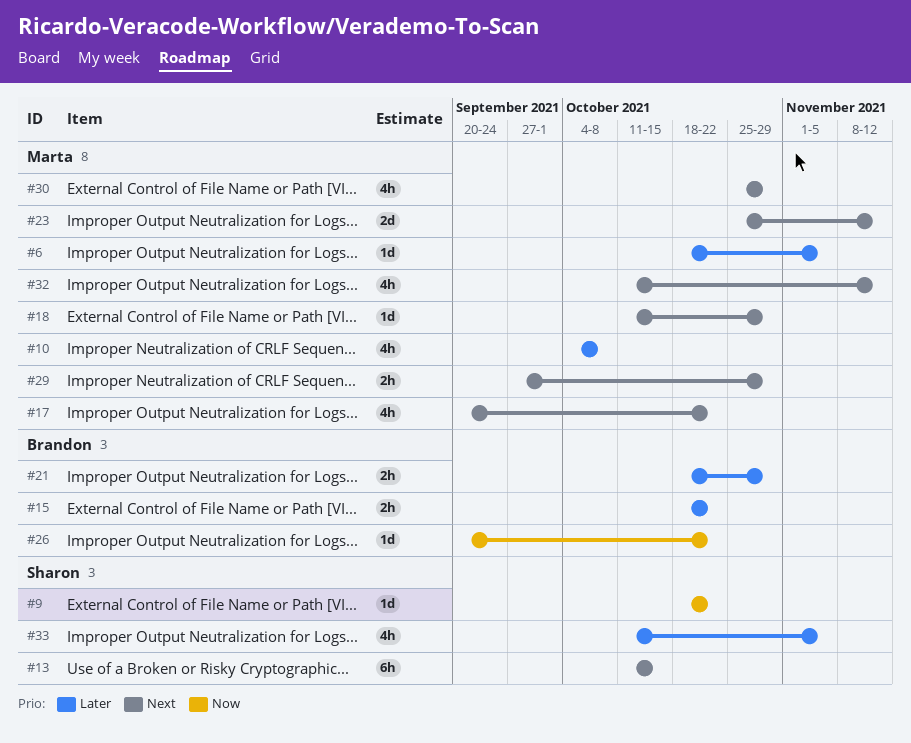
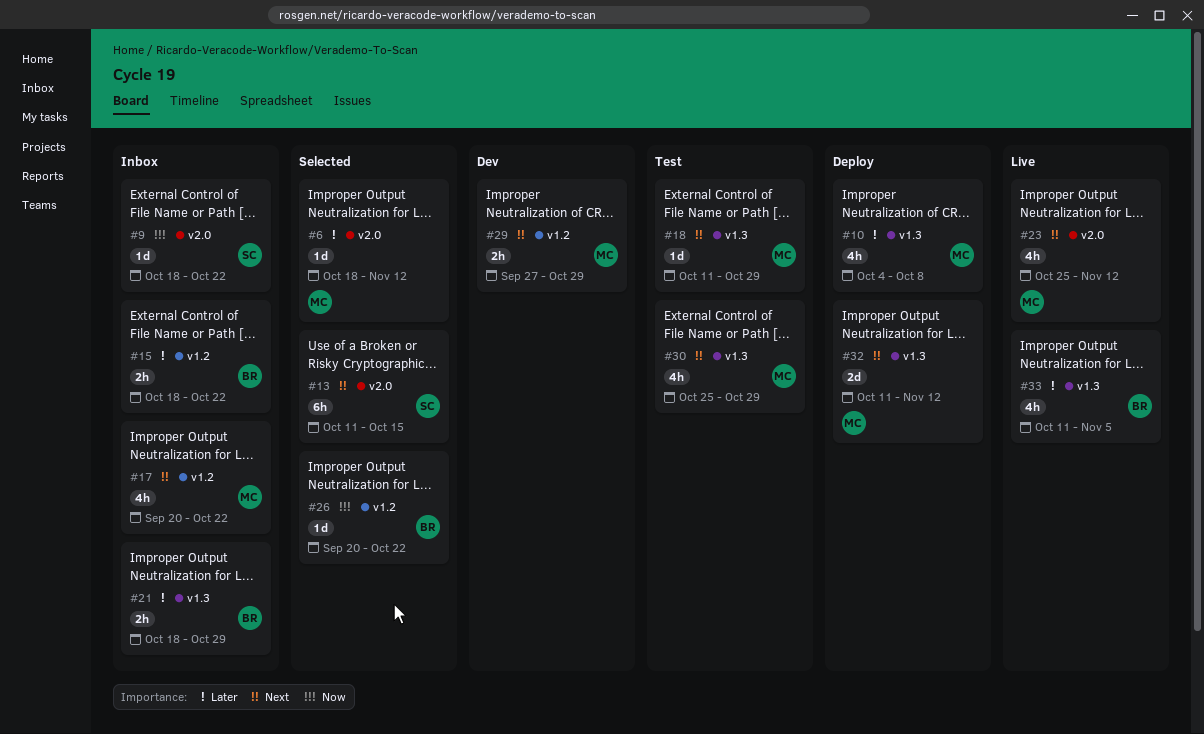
#6, due: Nov 5 -> Nov 12
#23, estimate: 2d -> 4h
#32, estimate: 4h -> 2d
#33, owner: Sharon -> Brandon

